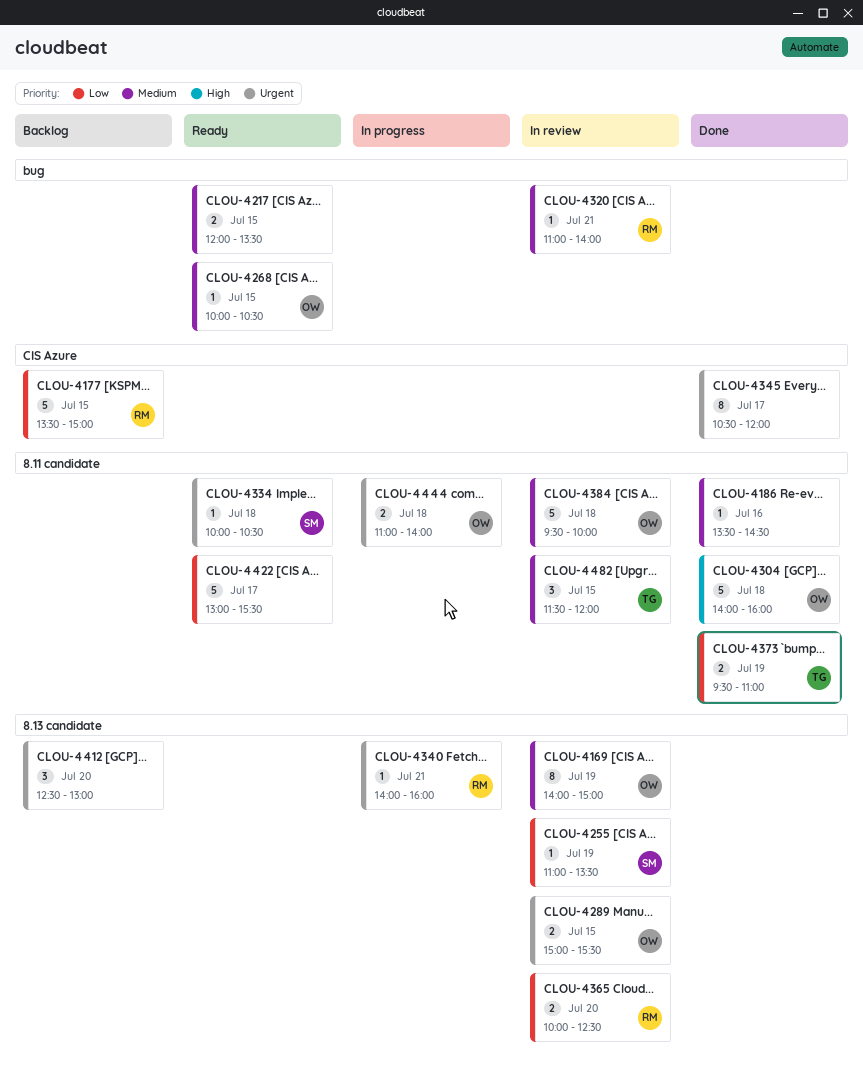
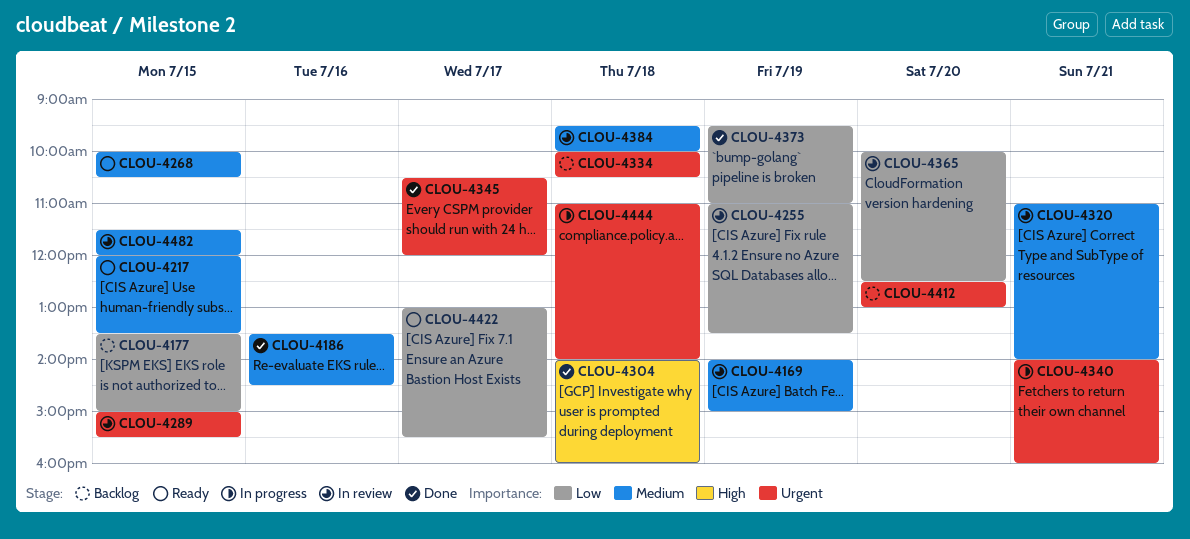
CLOU-4334, status: Ready -> Backlog

